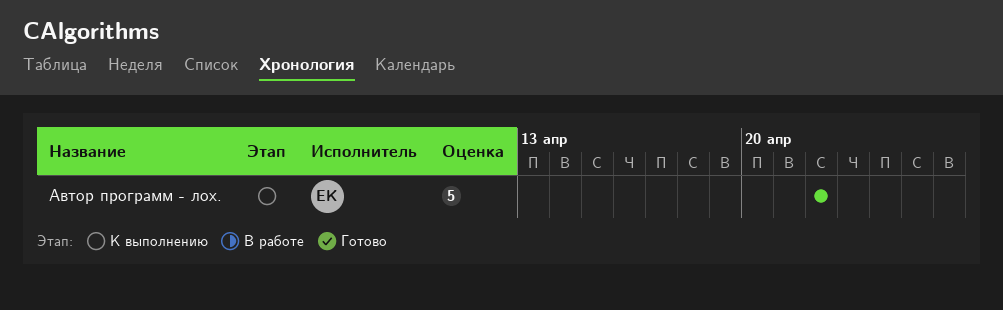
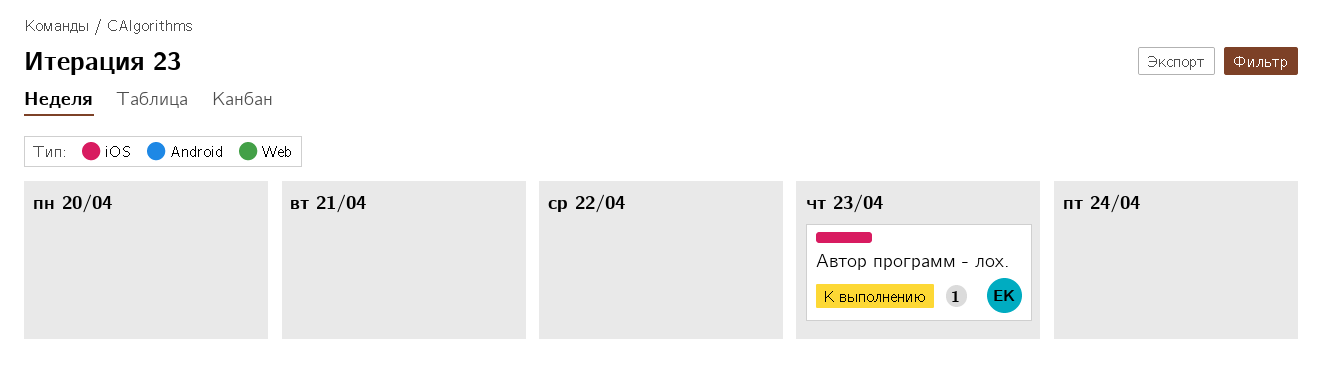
Автор программ - лох., estimate: 5 -> 1
Автор программ - лох., due: Apr 22 -> Apr 23

